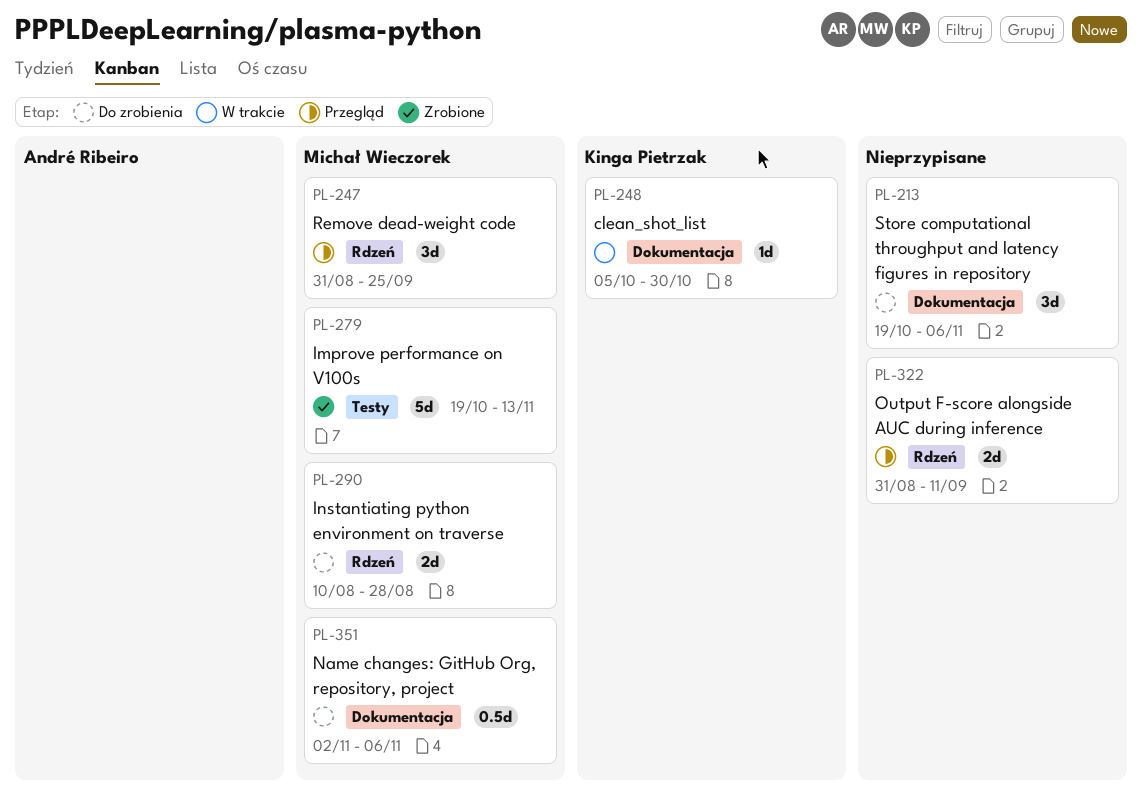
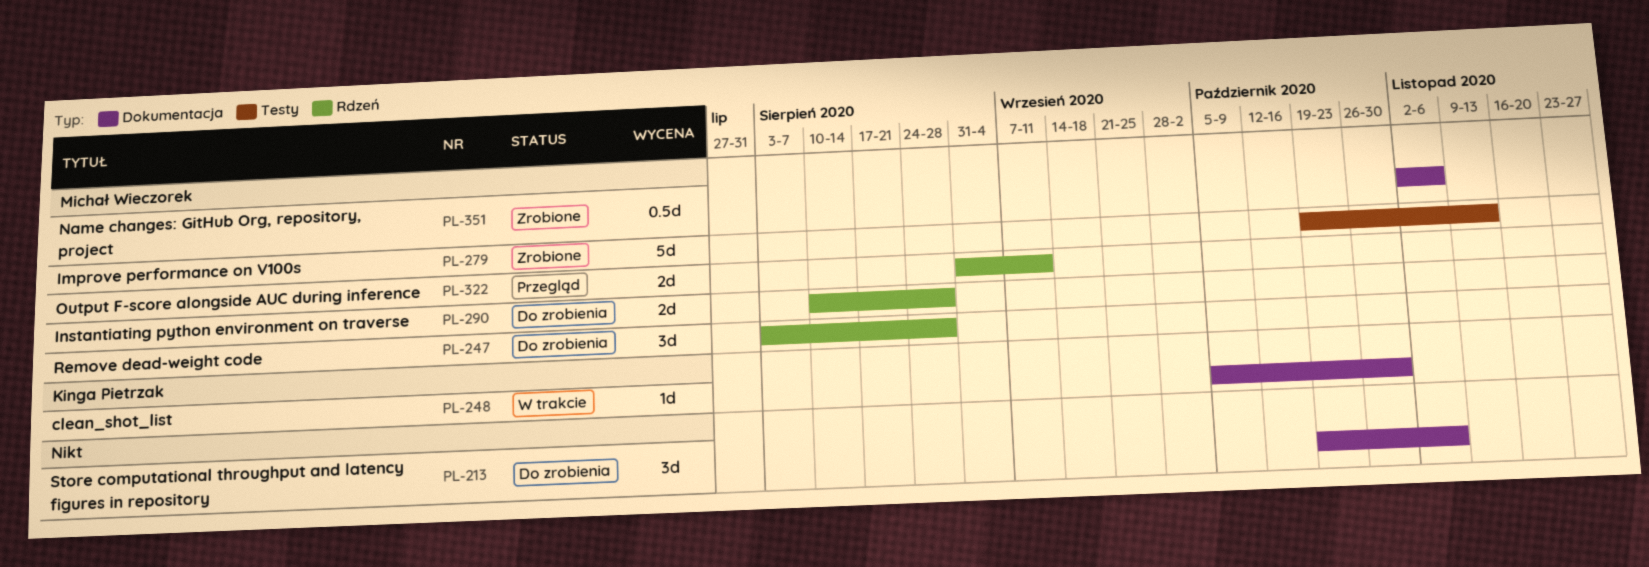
PL-247, status: Przegląd -> Do zrobienia
PL-247, start: Aug 31 -> Aug 3
PL-247, due: Sep 25 -> Aug 28
PL-322, owner: none -> Michał Wieczorek
PL-351, status: Do zrobienia -> Zrobione

